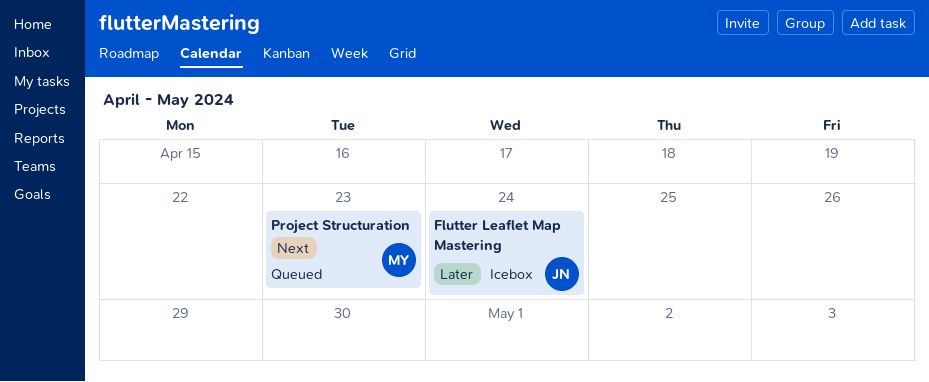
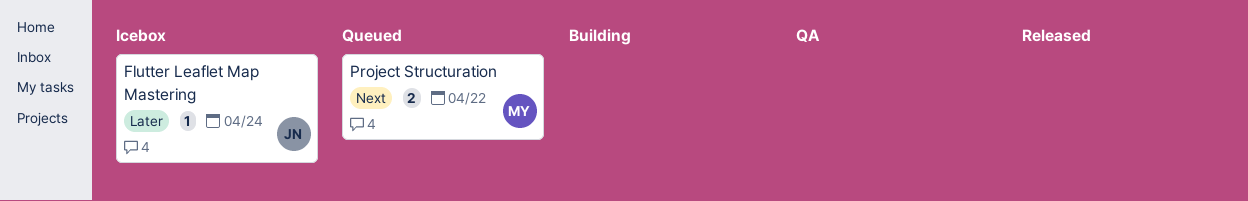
Project Structuration, due: Apr 23 -> Apr 22

